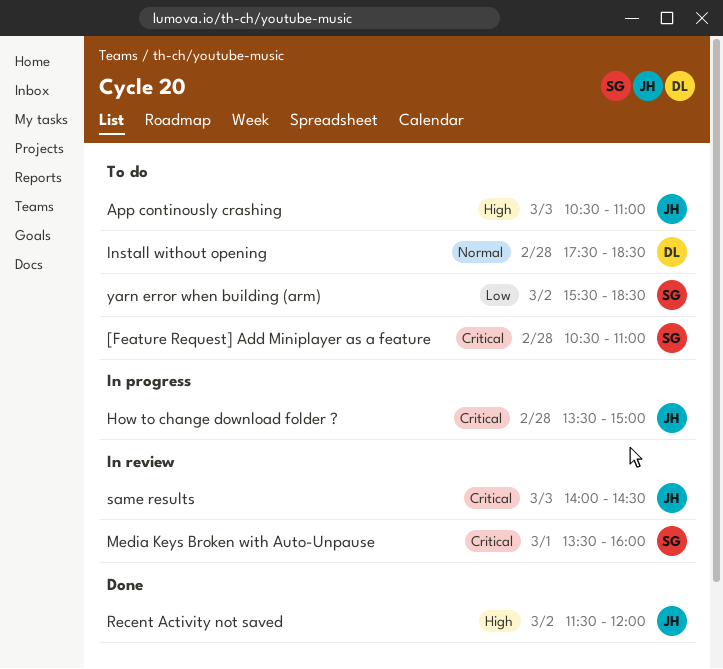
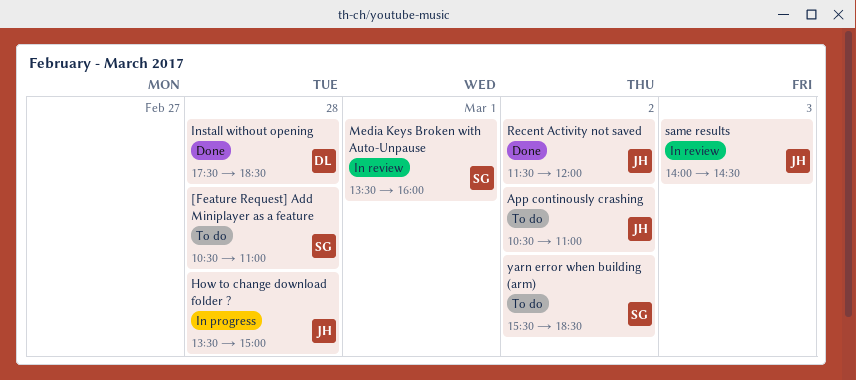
App continously crashing, day: Mar 3 -> Mar 2
Install without opening, status: To do -> Done

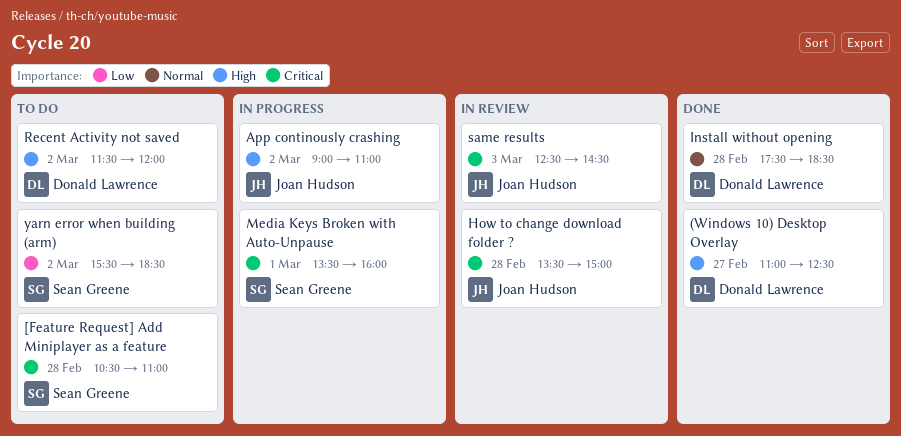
(Windows 10) Desktop Overlay: none -> present
App continously crashing, status: To do -> In progress
App continously crashing, begins: 10:30 -> 09:00
How to change download folder ?, status: In progress -> In review
Media Keys Broken with Auto-Unpause, status: In review -> In progress
Recent Activity not saved, status: Done -> To do
Recent Activity not saved, owner: Joan Hudson -> Donald Lawrence
same results, begins: 14:00 -> 12:30

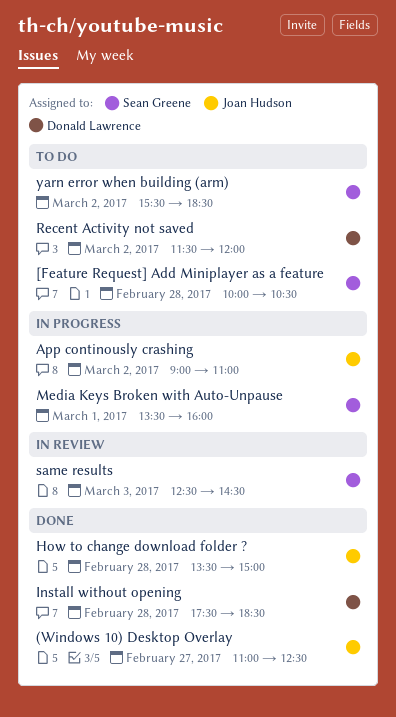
(Windows 10) Desktop Overlay, owner: Donald Lawrence -> Joan Hudson
[Feature Request] Add Miniplayer as a feature, begins: 10:30 -> 10:00
[Feature Request] Add Miniplayer as a feature, ends: 11:00 -> 10:30
How to change download folder ?, status: In review -> Done
same results, owner: Joan Hudson -> Sean Greene

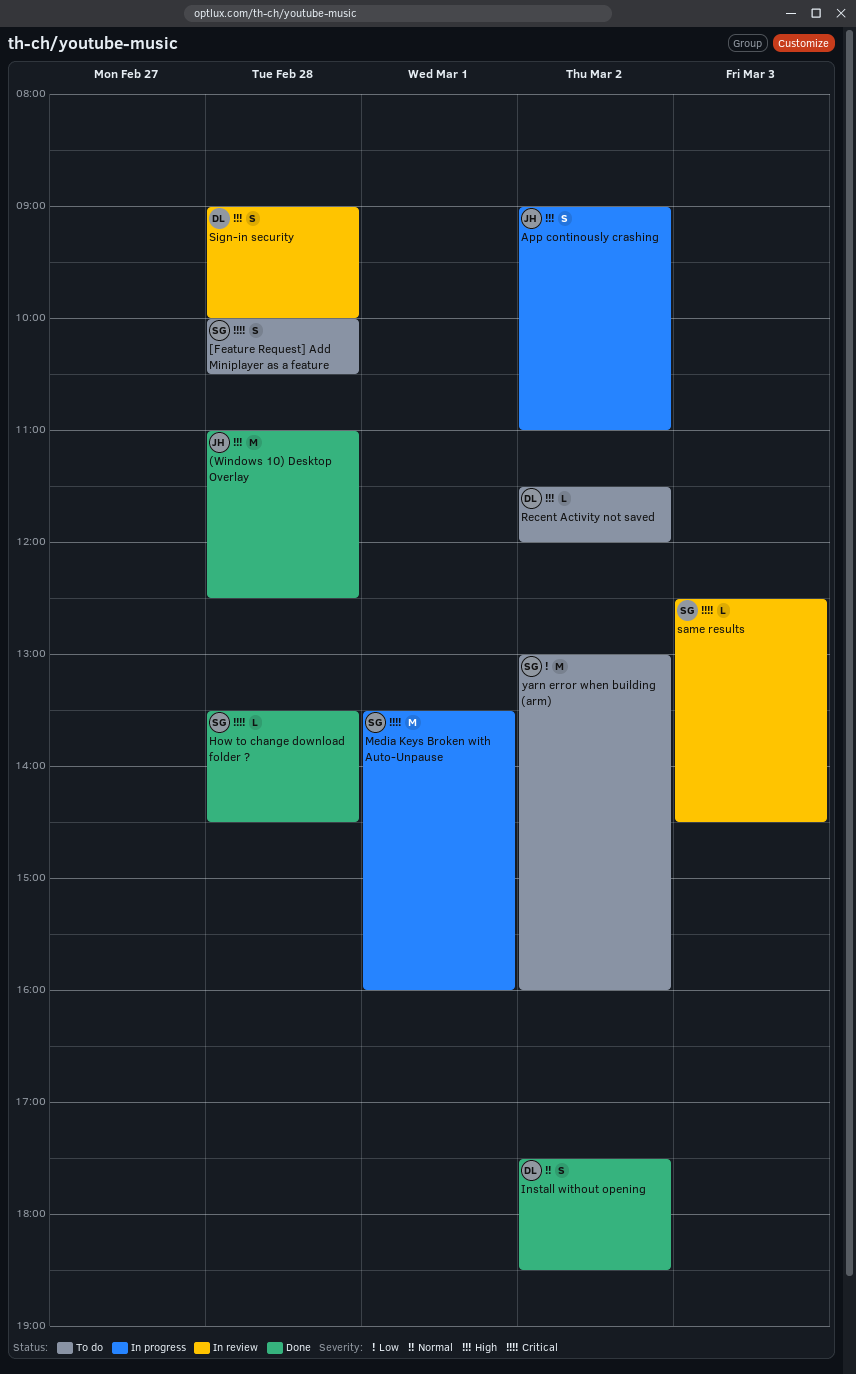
(Windows 10) Desktop Overlay, day: Feb 27 -> Feb 28
How to change download folder ?, owner: Joan Hudson -> Sean Greene
How to change download folder ?, ends: 15:00 -> 14:30
Install without opening, day: Feb 28 -> Mar 2
Sign-in security: none -> present
yarn error when building (arm), begins: 15:30 -> 13:00
yarn error when building (arm), ends: 18:30 -> 16:00

